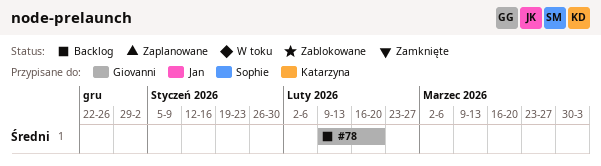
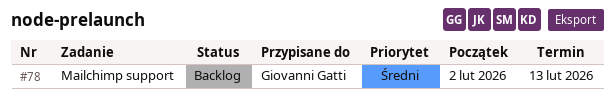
#78, start: Feb 9 -> Feb 2
#78, due: Feb 20 -> Feb 13

